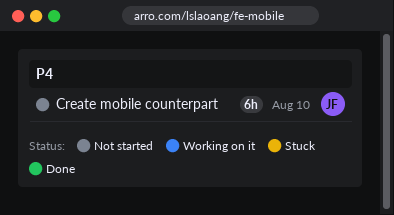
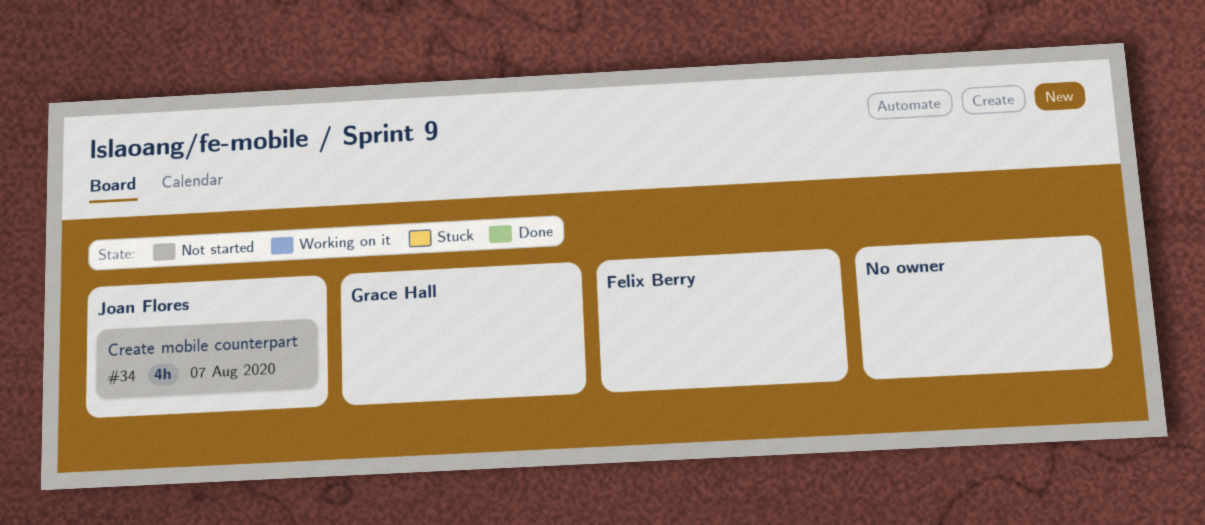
Create mobile counterpart, estimate: 6h -> 4h
Create mobile counterpart, due: Aug 10 -> Aug 7

